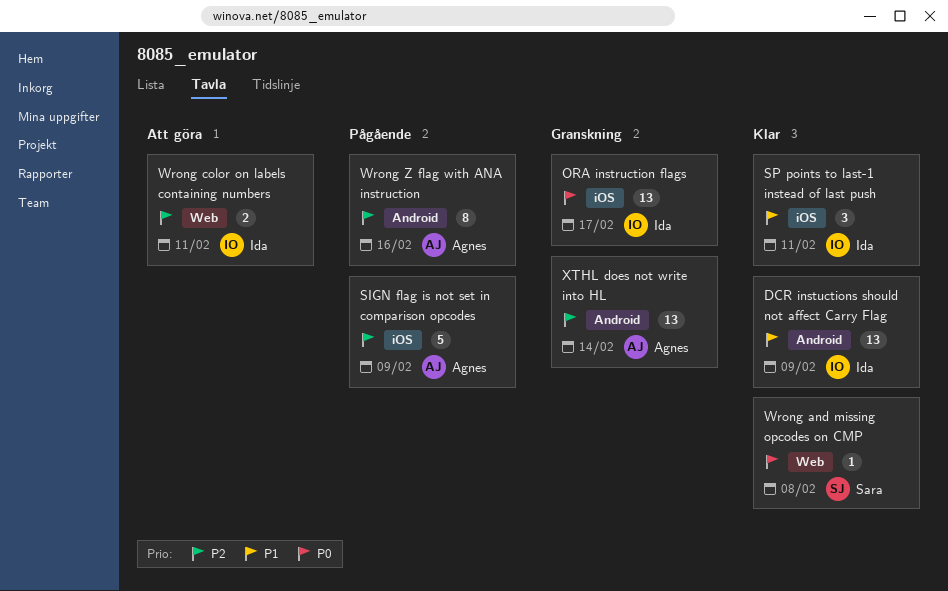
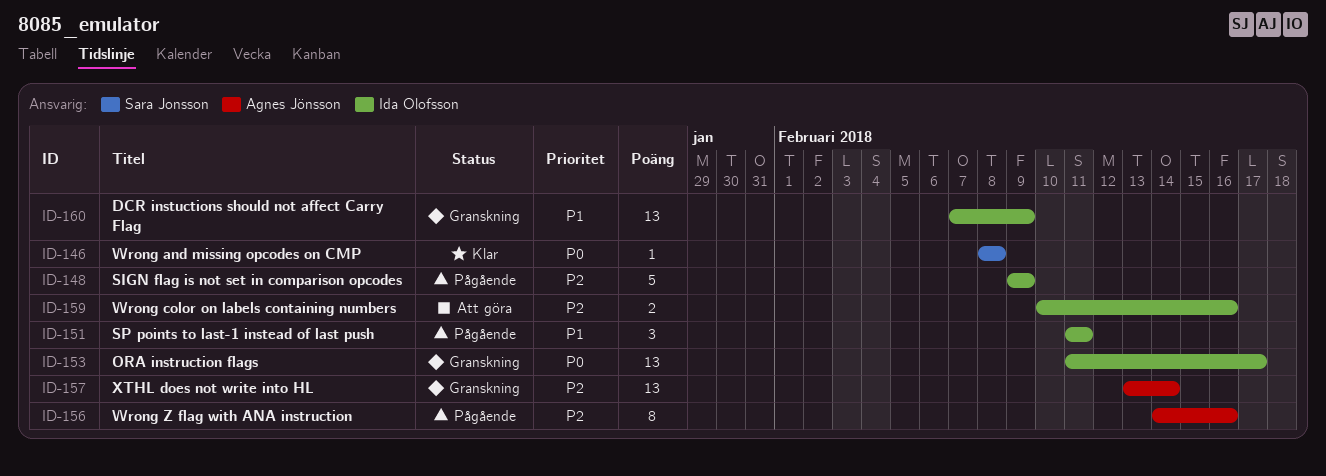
DCR instuctions should not affect Carry Flag, status: Klar -> Granskning
SIGN flag is not set in comparison opcodes, owner: Agnes Jönsson -> Ida Olofsson
SP points to last-1 instead of last push, status: Klar -> Pågående
Wrong color on labels containing numbers, due: Feb 11 -> Feb 16

